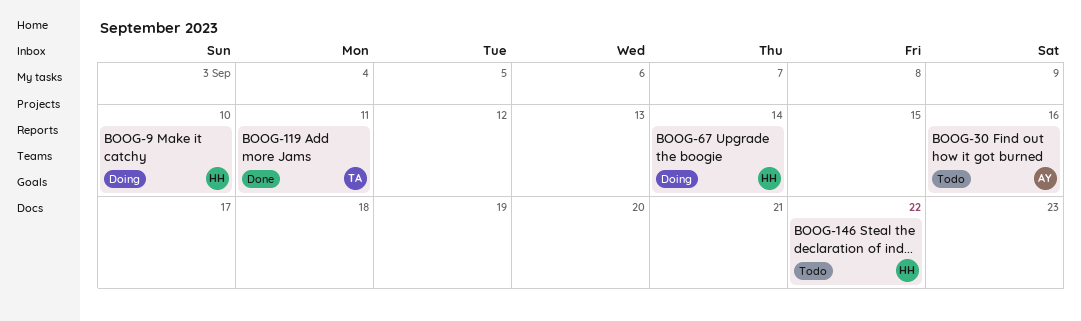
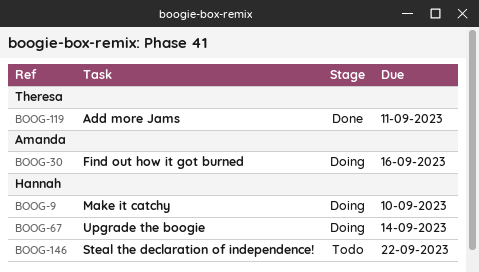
BOOG-30, status: Todo -> Doing

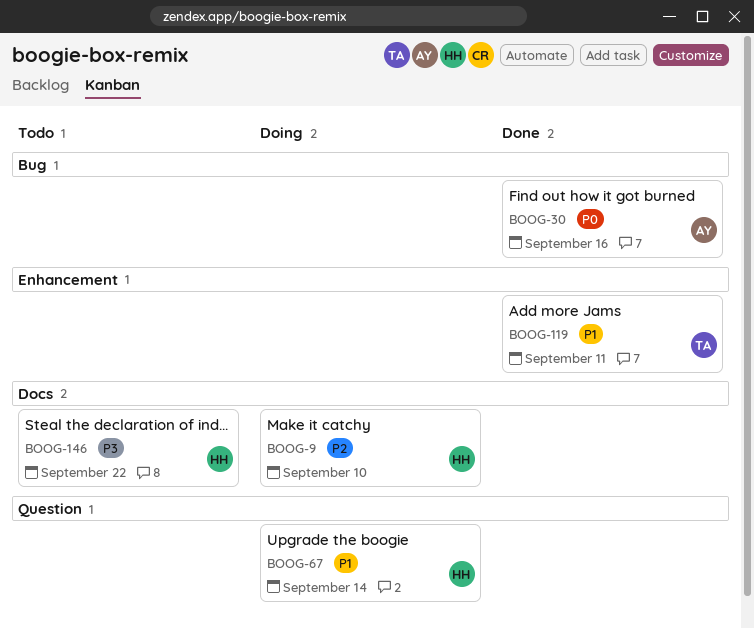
BOOG-30, status: Doing -> Done

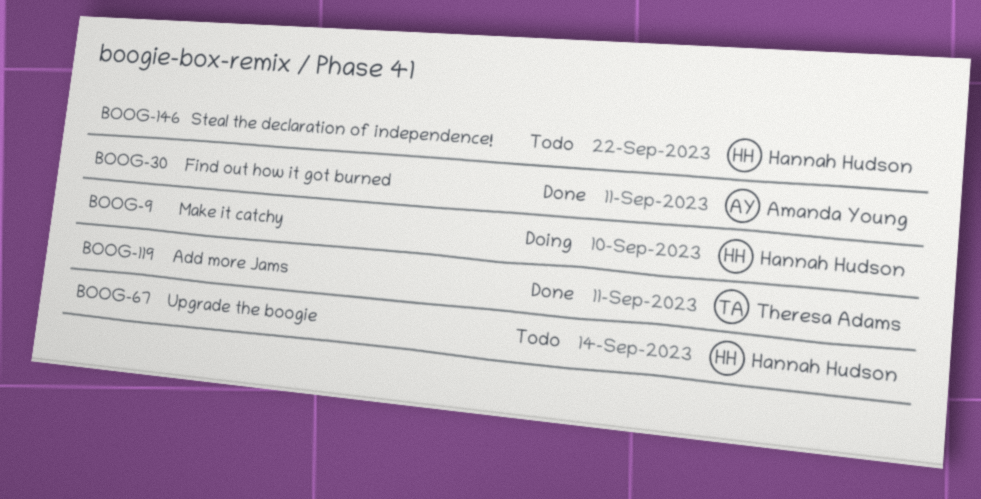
BOOG-30, due: Sep 16 -> Sep 11
BOOG-67, status: Doing -> Todo

